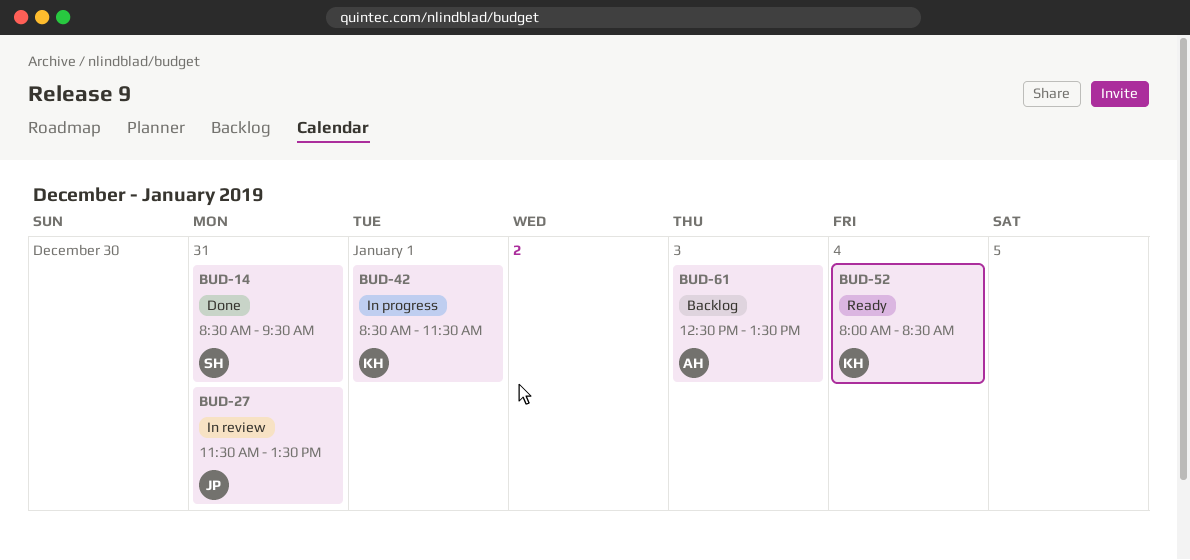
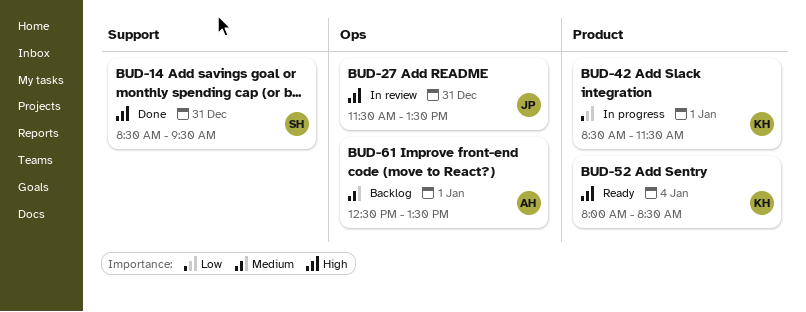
BUD-61, day: Jan 3 -> Jan 1

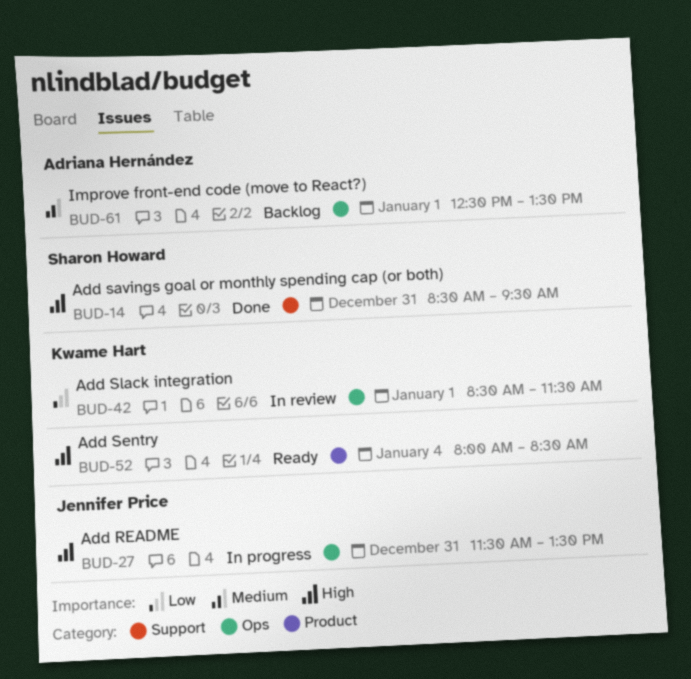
BUD-27, status: In review -> In progress
BUD-42, status: In progress -> In review
BUD-42, label: Product -> Ops

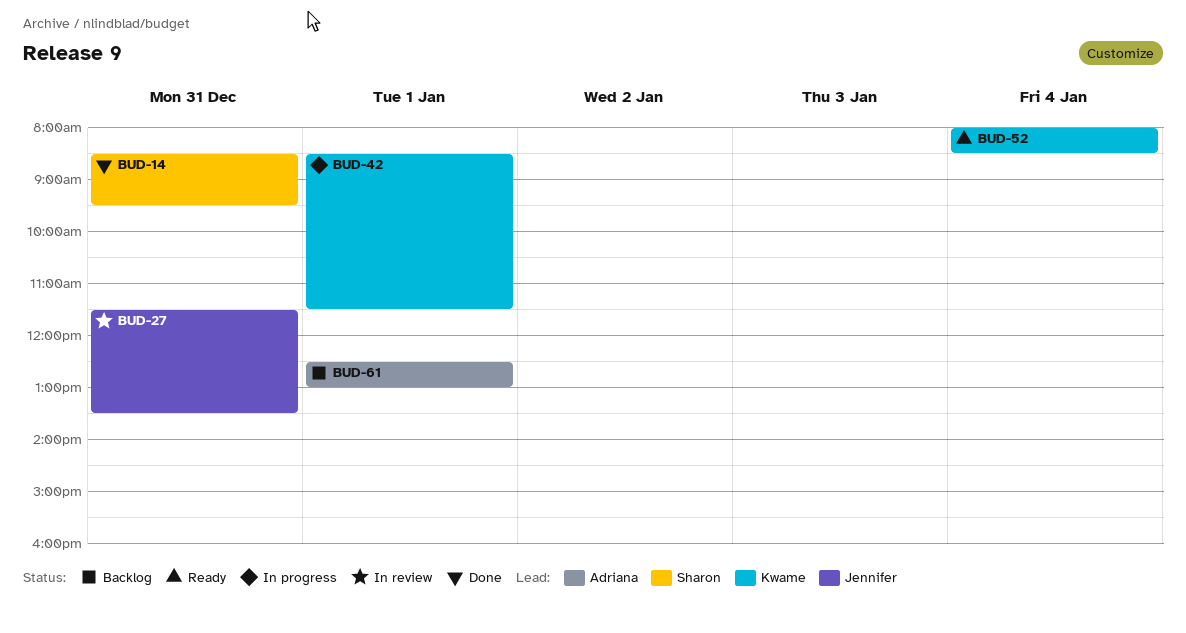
BUD-27, status: In progress -> In review
BUD-42, status: In review -> In progress
BUD-61, ends: 13:30 -> 13:00

